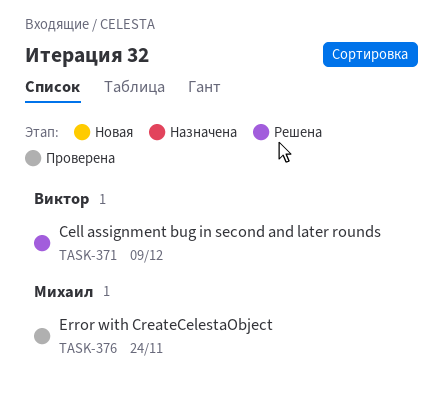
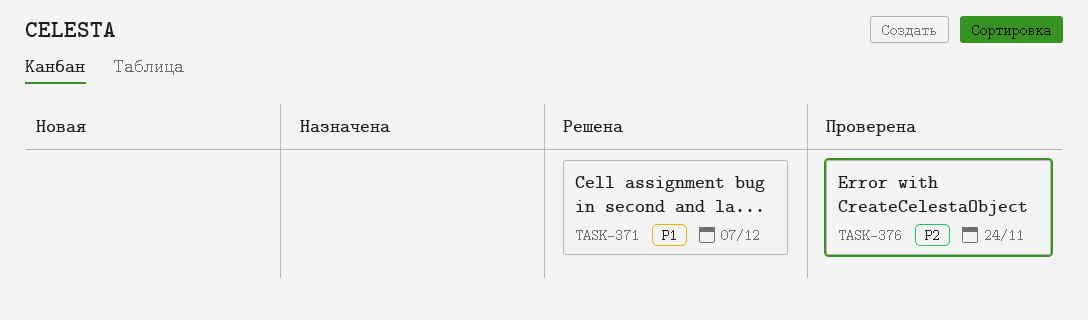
TASK-371, due: Dec 9 -> Dec 7

